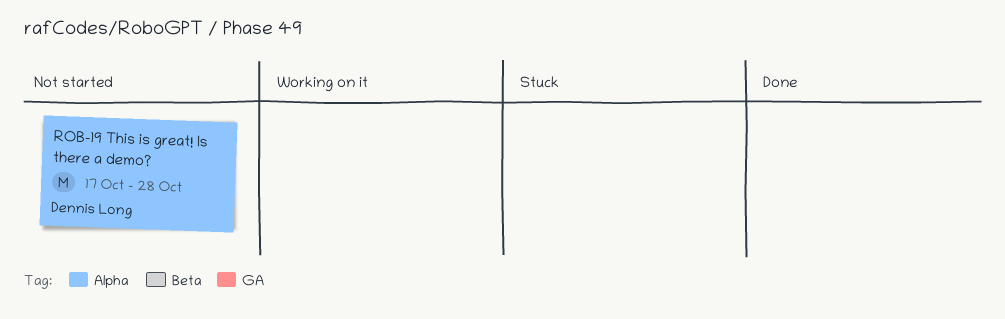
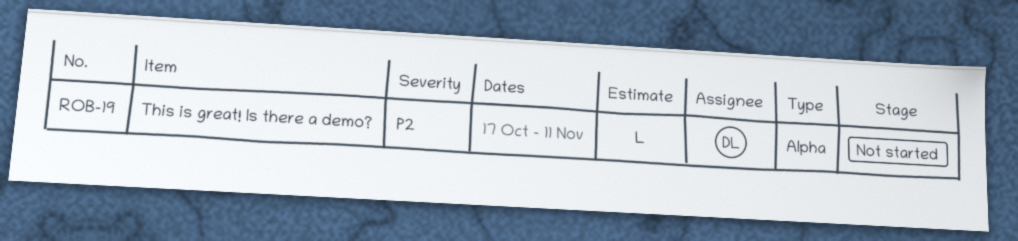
ROB-19, estimate: M -> L
ROB-19, due: Oct 28 -> Nov 11

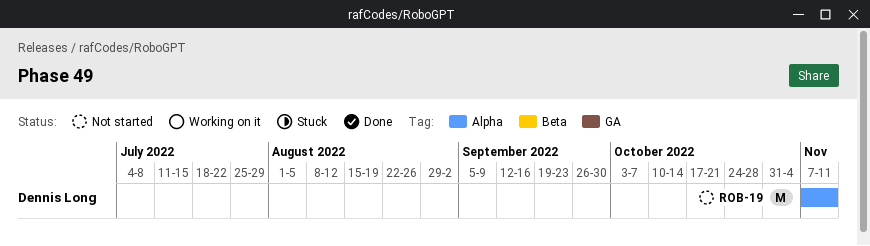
ROB-19, estimate: L -> M
ROB-19, start: Oct 17 -> Nov 7

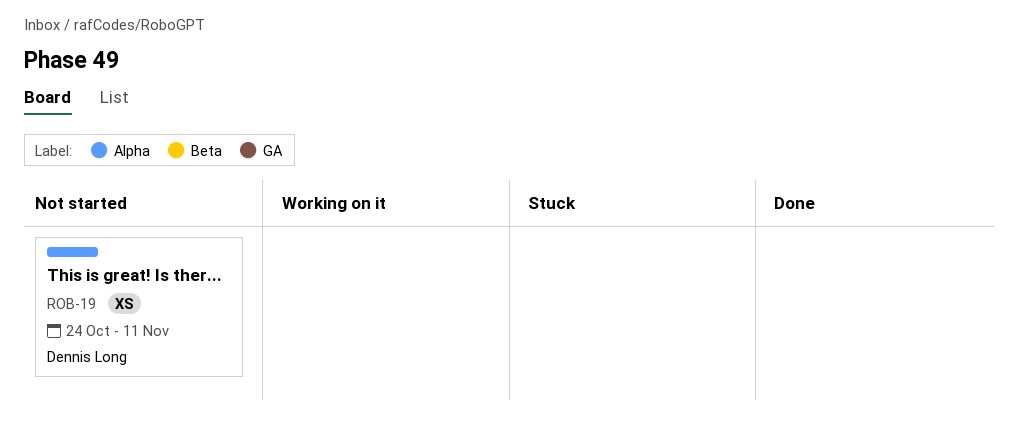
ROB-19, estimate: M -> XS
ROB-19, start: Nov 7 -> Oct 24

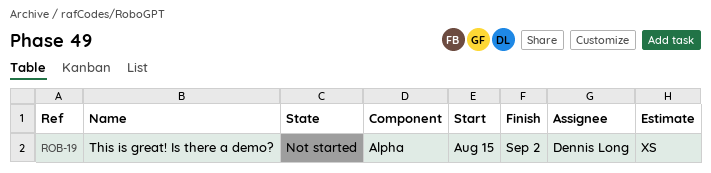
ROB-19, start: Oct 24 -> Aug 15
ROB-19, due: Nov 11 -> Sep 2

